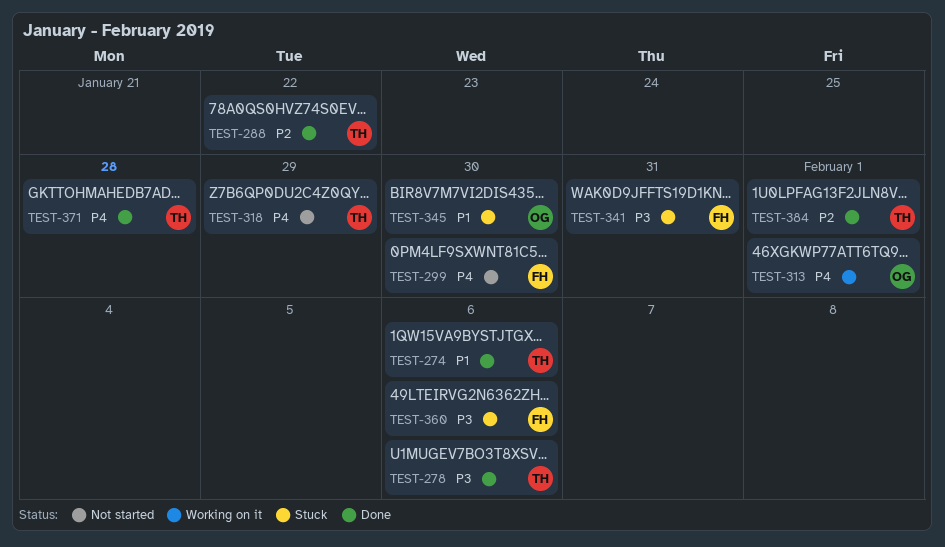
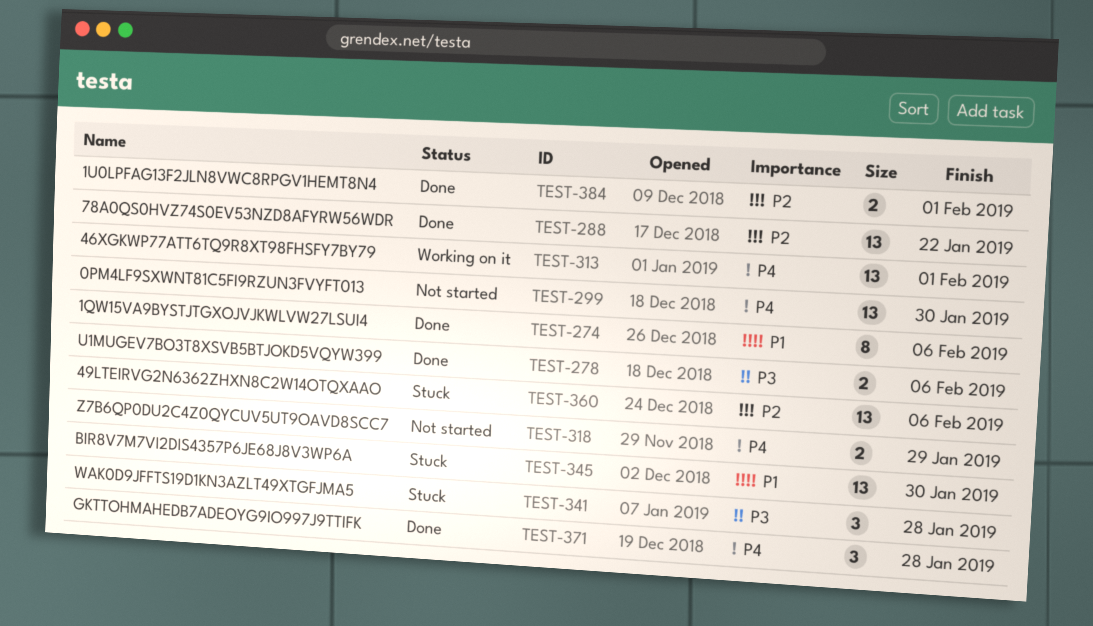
TEST-341, due: Jan 31 -> Jan 28
TEST-360, priority: P3 -> P2

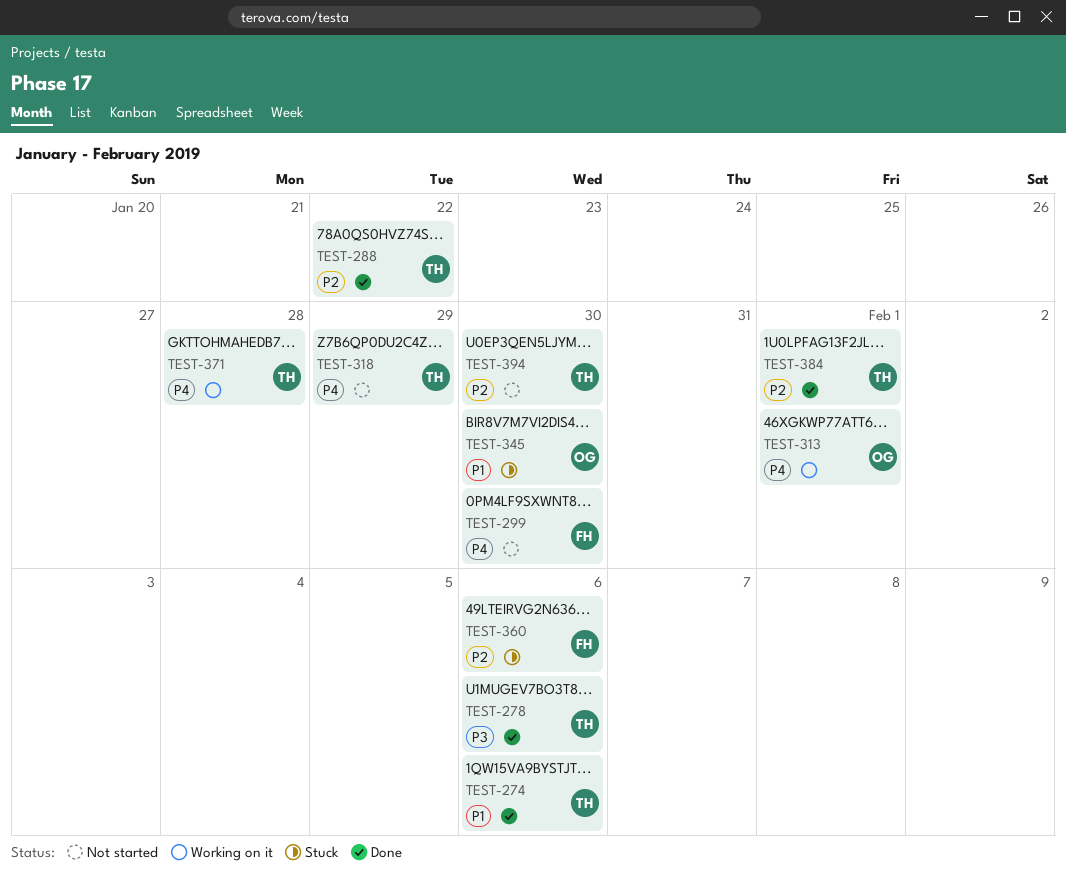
TEST-341: present -> none
TEST-371, status: Done -> Working on it
TEST-394: none -> present

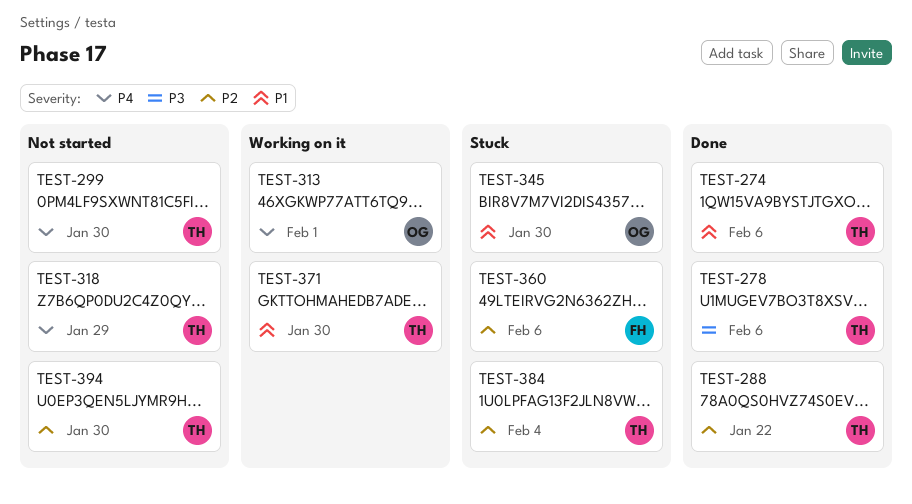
TEST-299, owner: FH -> TH
TEST-371, priority: P4 -> P1
TEST-371, due: Jan 28 -> Jan 30
TEST-384, status: Done -> Stuck
TEST-384, due: Feb 1 -> Feb 4

